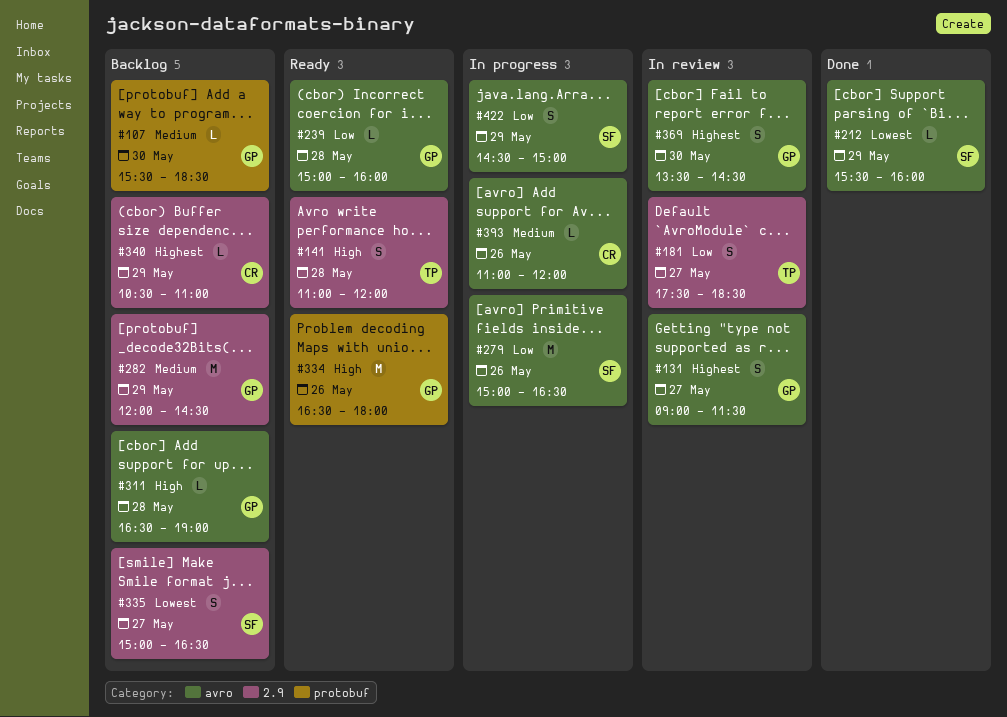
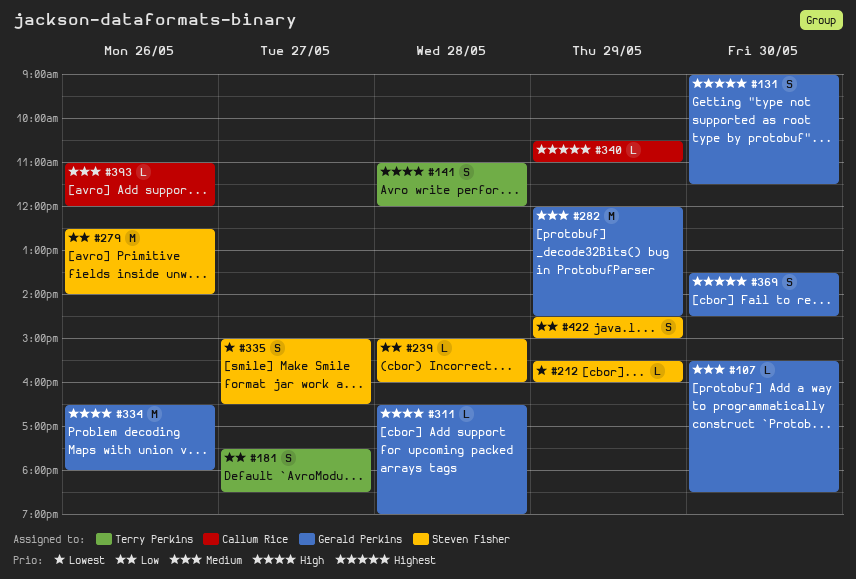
#131, day: May 27 -> May 30
#239, owner: Gerald Perkins -> Steven Fisher
#279, begins: 15:00 -> 12:30
#279, ends: 16:30 -> 14:00

